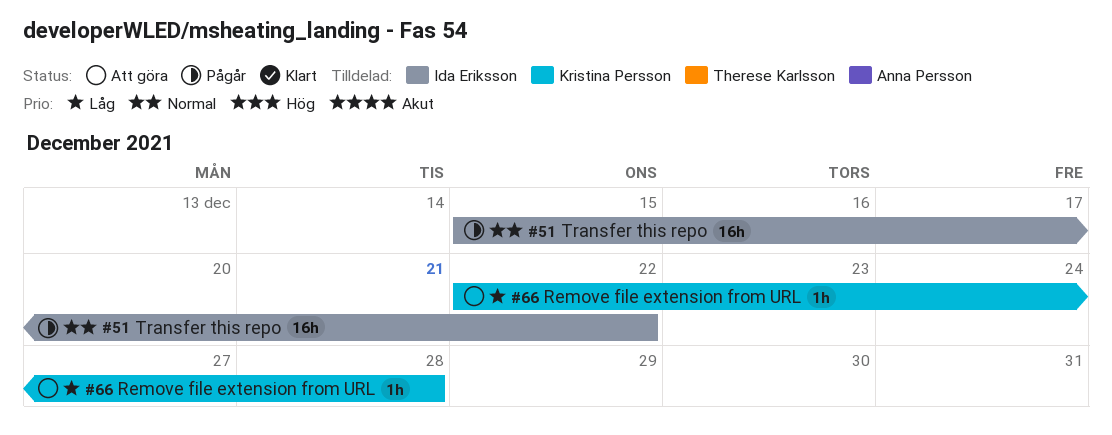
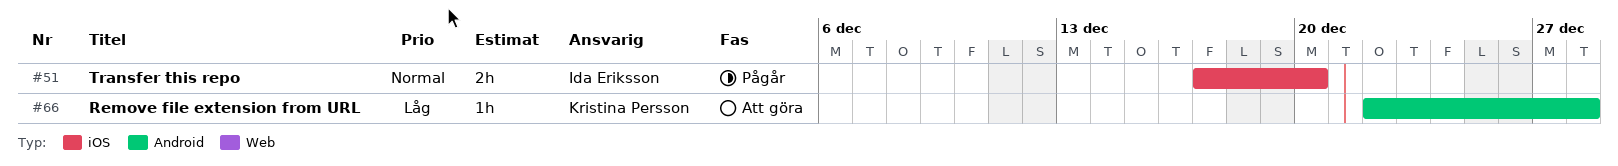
#51, estimate: 16h -> 2h
#51, start: Dec 15 -> Dec 17
#51, due: Dec 22 -> Dec 20

